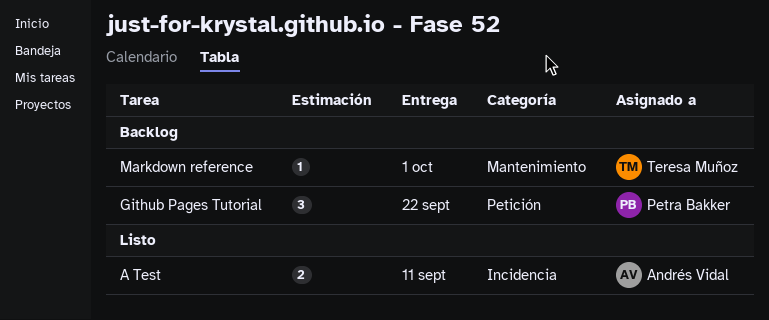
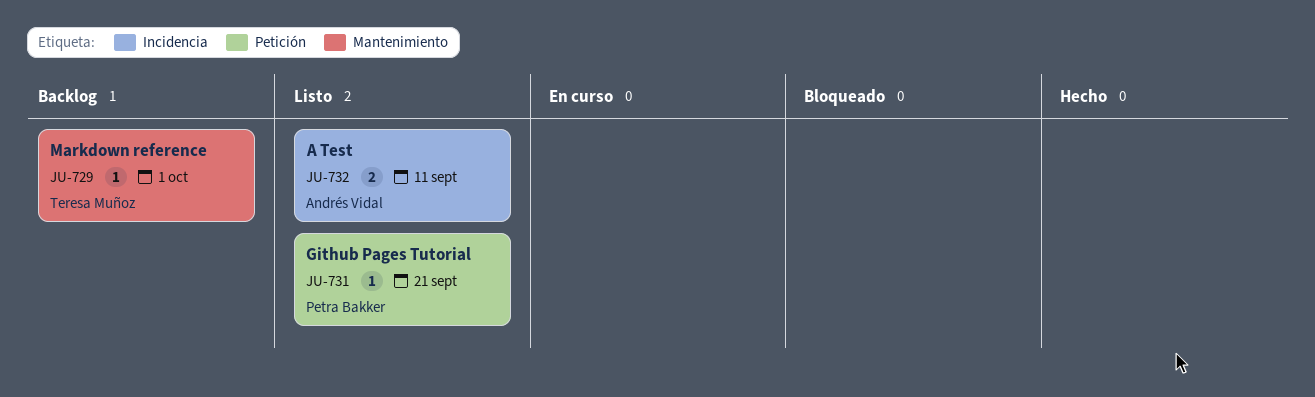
Github Pages Tutorial, status: Backlog -> Listo
Github Pages Tutorial, estimate: 3 -> 1
Github Pages Tutorial, due: Sep 22 -> Sep 21

